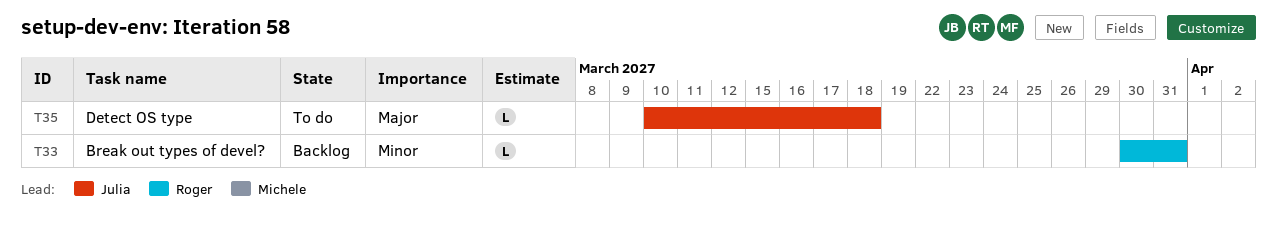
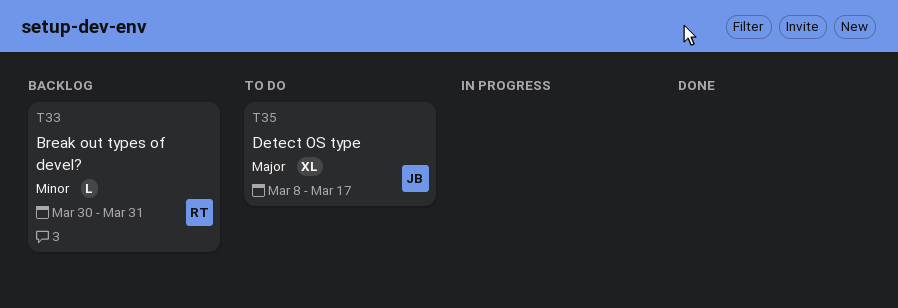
T35, estimate: L -> XL
T35, start: Mar 10 -> Mar 8
T35, due: Mar 18 -> Mar 17

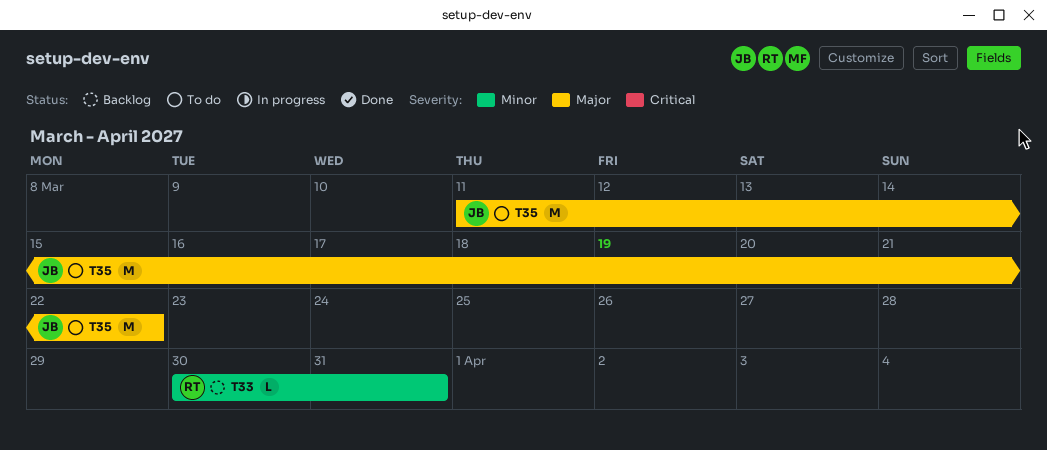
T35, estimate: XL -> M
T35, start: Mar 8 -> Mar 11
T35, due: Mar 17 -> Mar 22

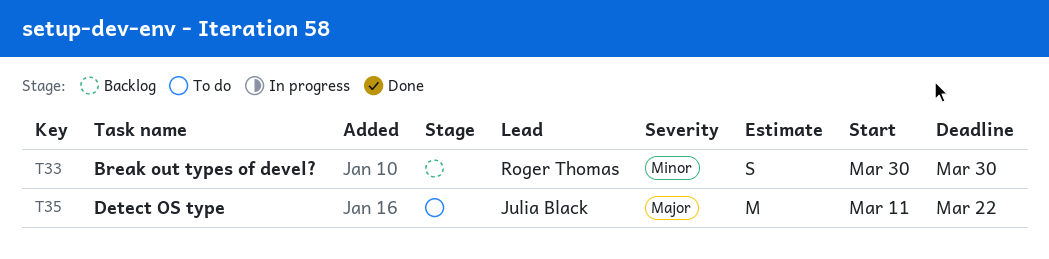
T33, estimate: L -> S
T33, due: Mar 31 -> Mar 30

